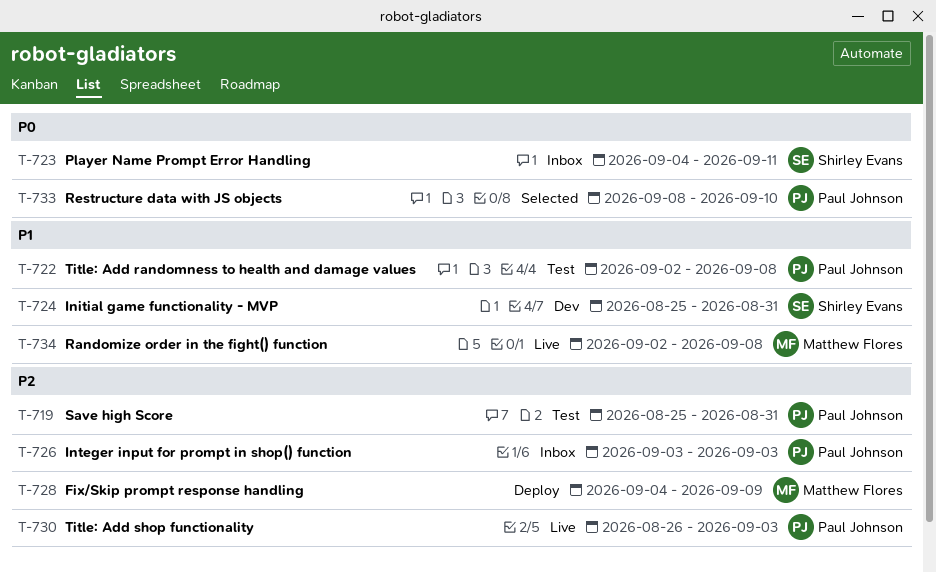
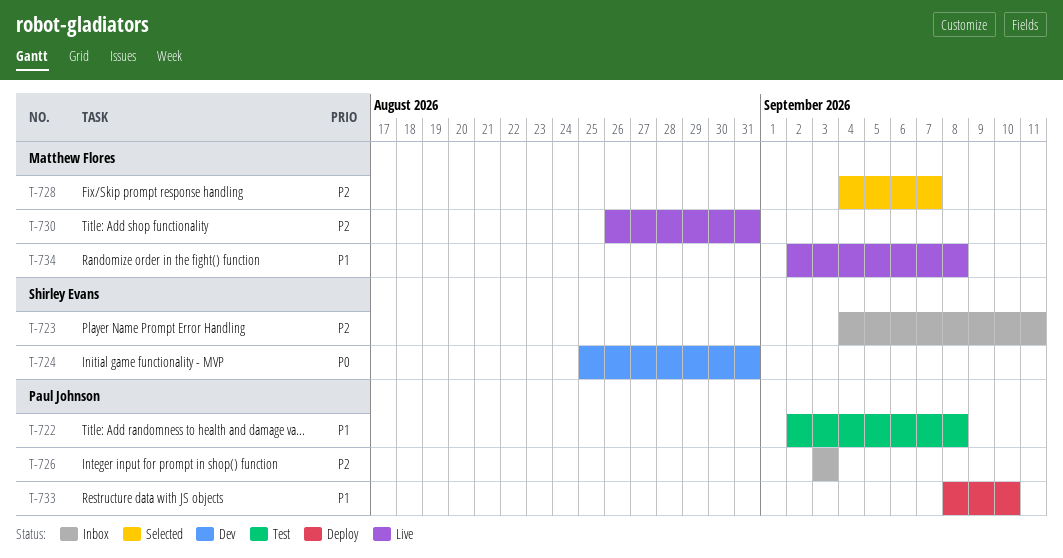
T-719: present -> none
T-723, priority: P0 -> P2
T-724, priority: P1 -> P0
T-728, status: Deploy -> Selected
T-728, due: Sep 9 -> Sep 7
T-730, owner: Paul Johnson -> Matthew Flores
T-730, due: Sep 3 -> Aug 31
T-733, status: Selected -> Deploy
T-733, priority: P0 -> P1

